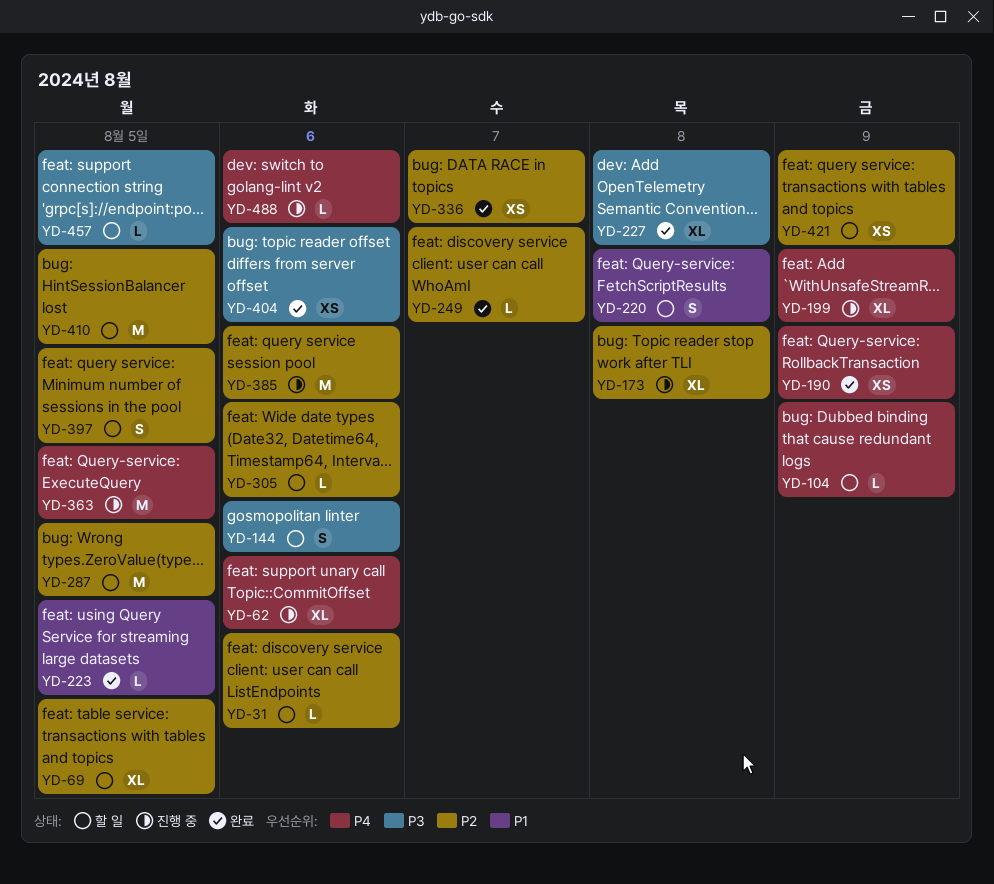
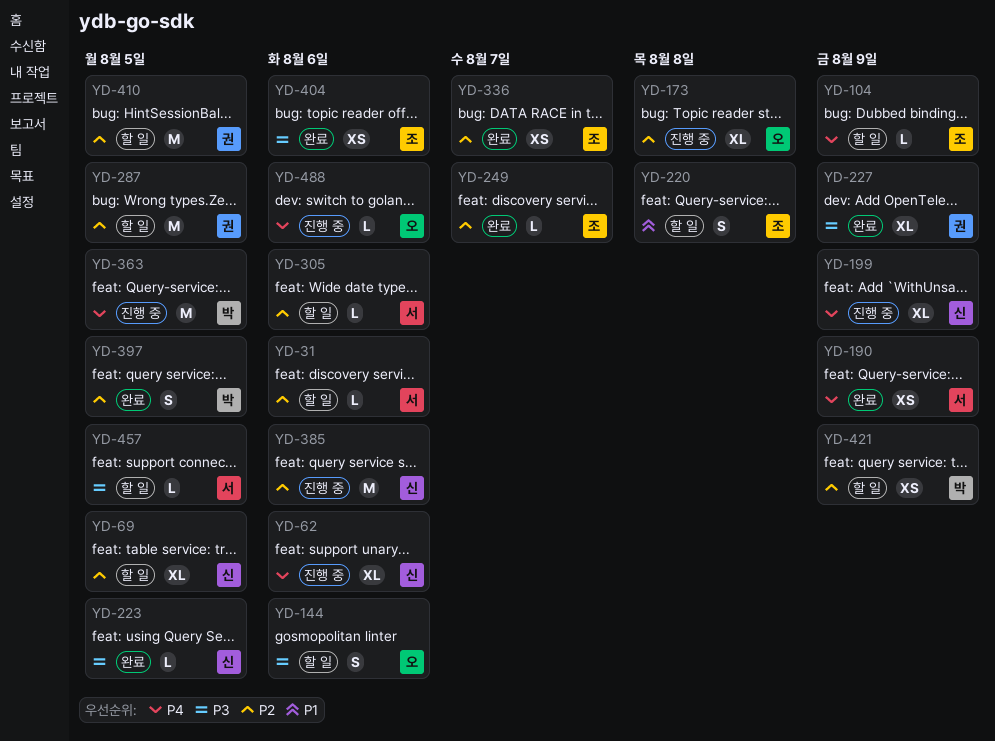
YD-223, priority: P1 -> P3
YD-227, due: Aug 8 -> Aug 9
YD-397, status: 할 일 -> 완료

